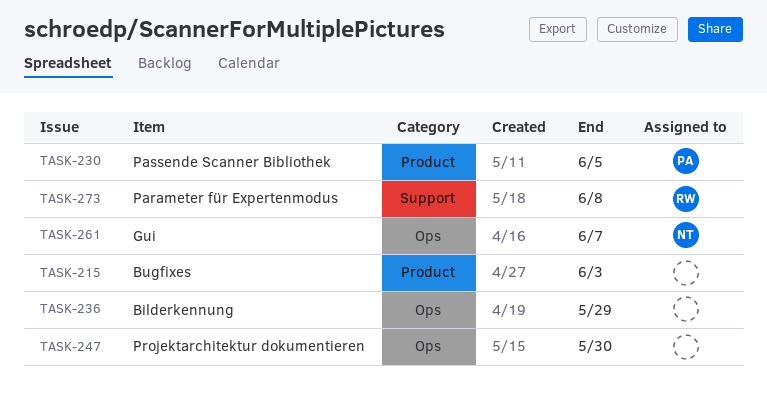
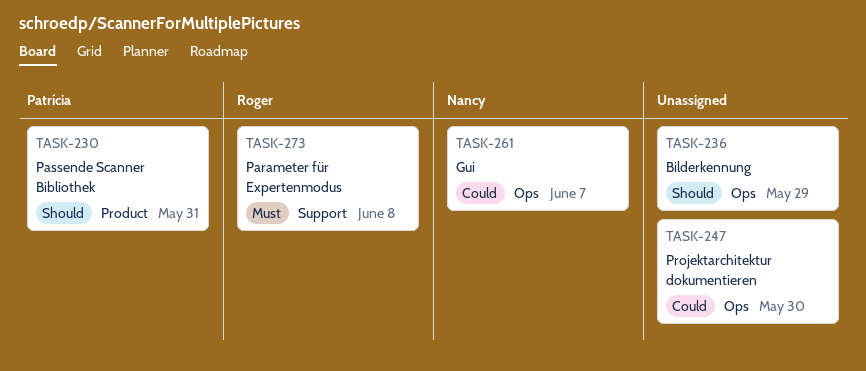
TASK-215: present -> none
TASK-230, due: Jun 5 -> May 31

